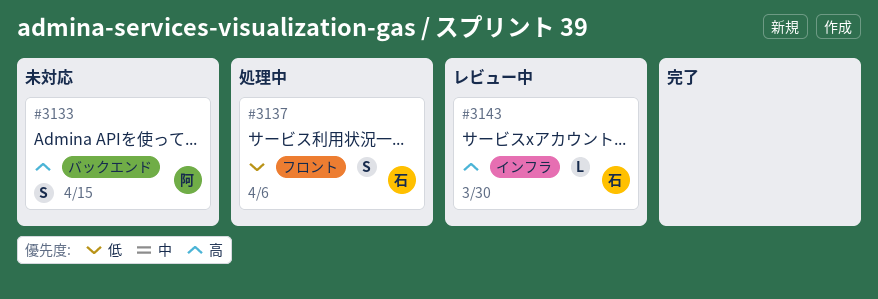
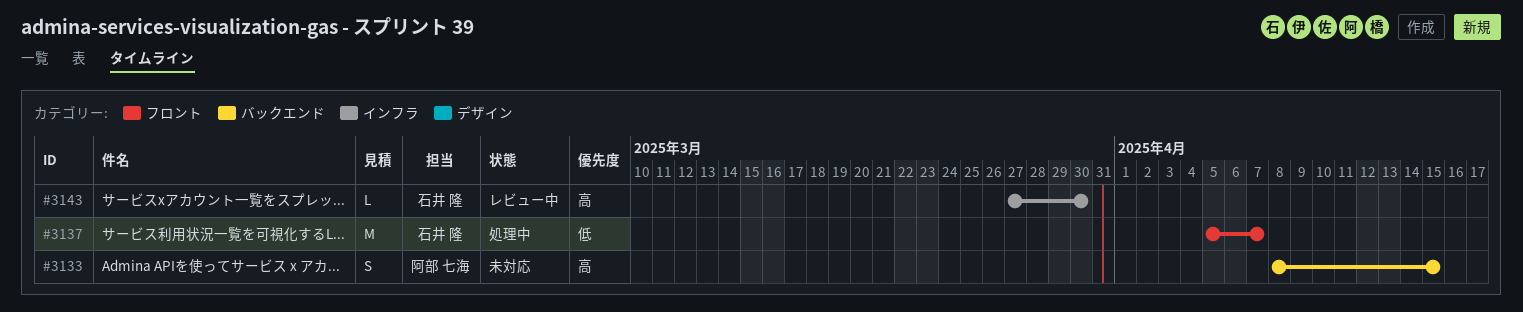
#3137, estimate: S -> M
#3137, due: Apr 6 -> Apr 7

